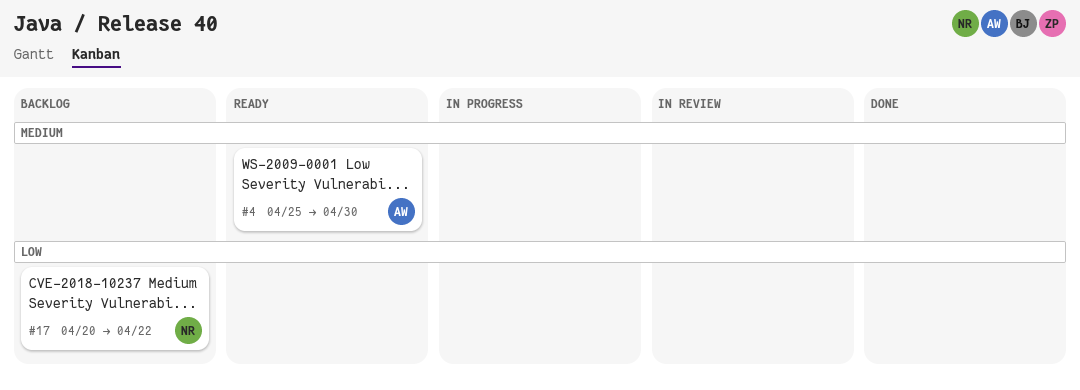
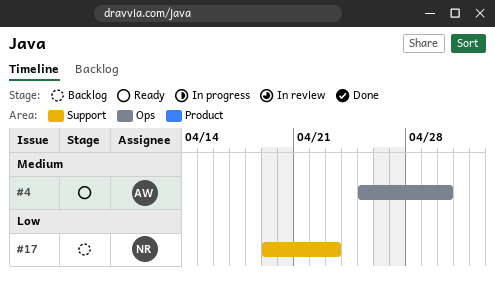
#17, start: Apr 20 -> Apr 19
#17, due: Apr 22 -> Apr 23

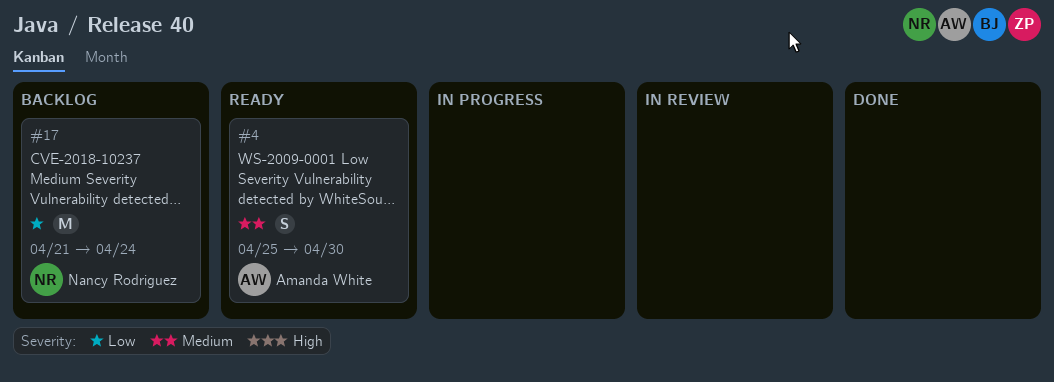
#17, start: Apr 19 -> Apr 21
#17, due: Apr 23 -> Apr 24

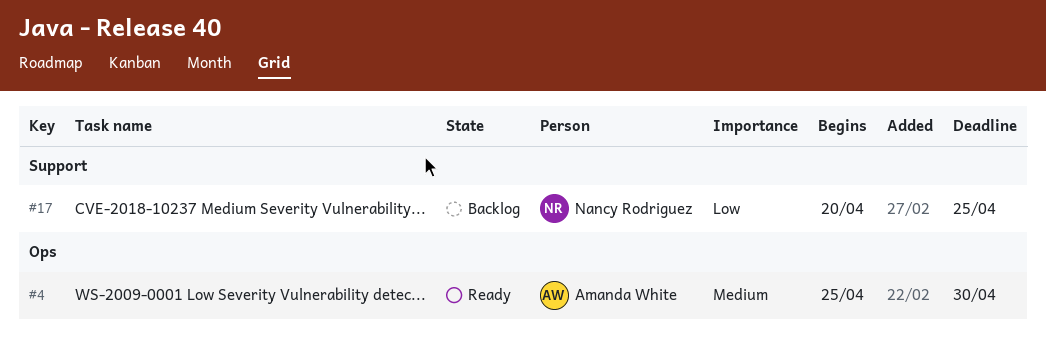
#17, start: Apr 21 -> Apr 20
#17, due: Apr 24 -> Apr 25

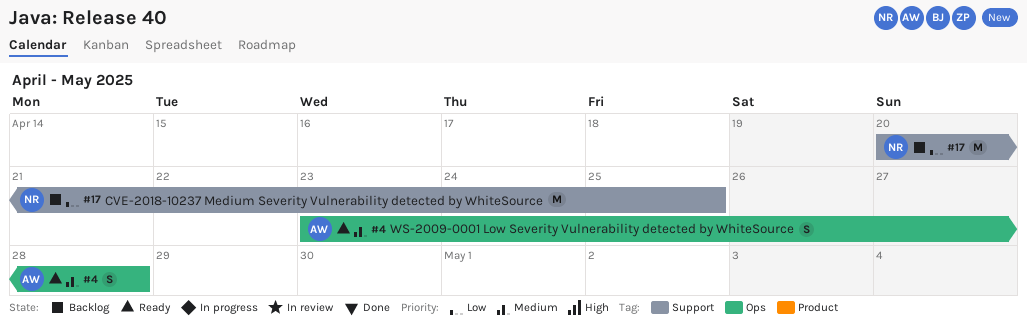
#4, start: Apr 25 -> Apr 23
#4, due: Apr 30 -> Apr 28

